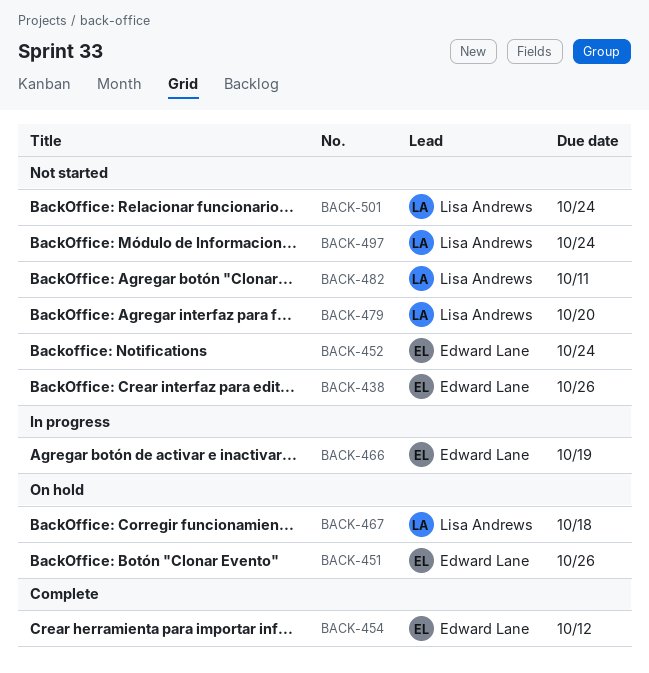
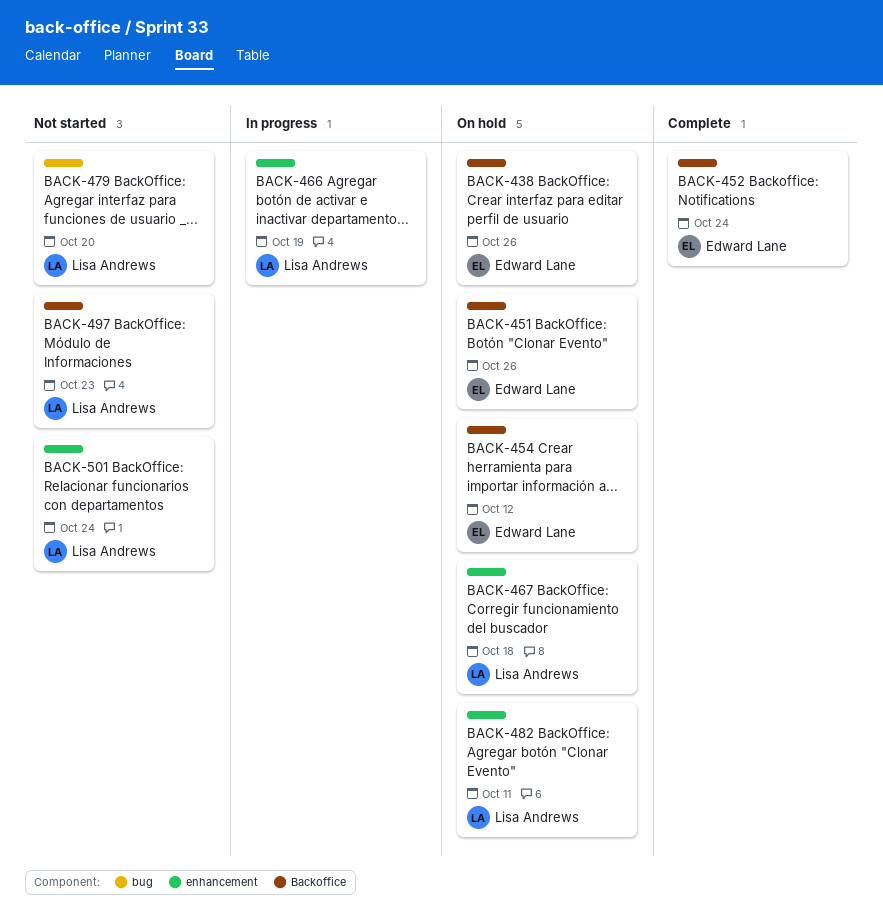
BACK-438, status: Not started -> On hold
BACK-452, status: Not started -> Complete
BACK-454, status: Complete -> On hold
BACK-466, owner: Edward Lane -> Lisa Andrews
BACK-482, status: Not started -> On hold
BACK-497, due: Oct 24 -> Oct 23

